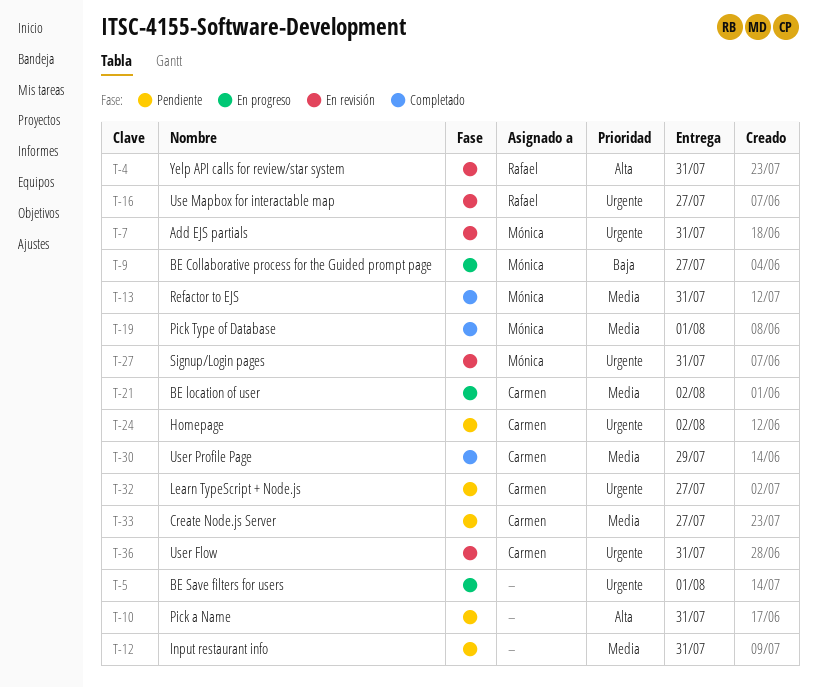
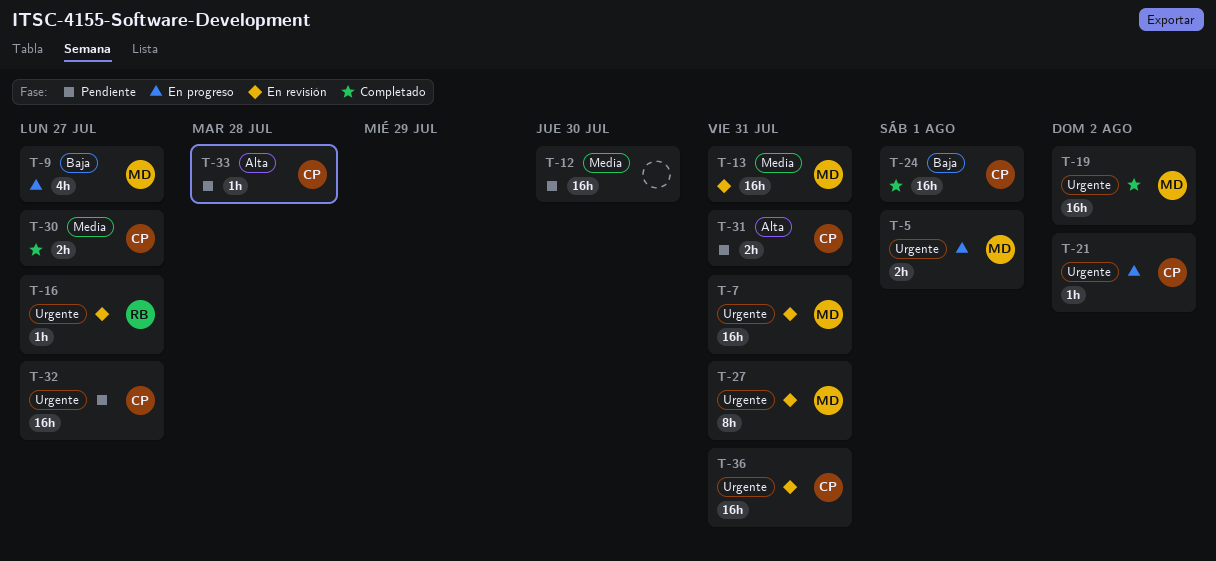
T-4: present -> none
T-5, owner: none -> Mónica
T-10: present -> none
T-12, due: Jul 31 -> Jul 30
T-13, status: Completado -> En revisión
T-19, priority: Media -> Urgente
T-19, due: Aug 1 -> Aug 2
T-21, priority: Media -> Urgente
T-24, status: Pendiente -> Completado
T-24, priority: Urgente -> Baja
T-24, due: Aug 2 -> Aug 1
T-30, due: Jul 29 -> Jul 27
T-31: none -> present
T-33, priority: Media -> Alta
T-33, due: Jul 27 -> Jul 28

